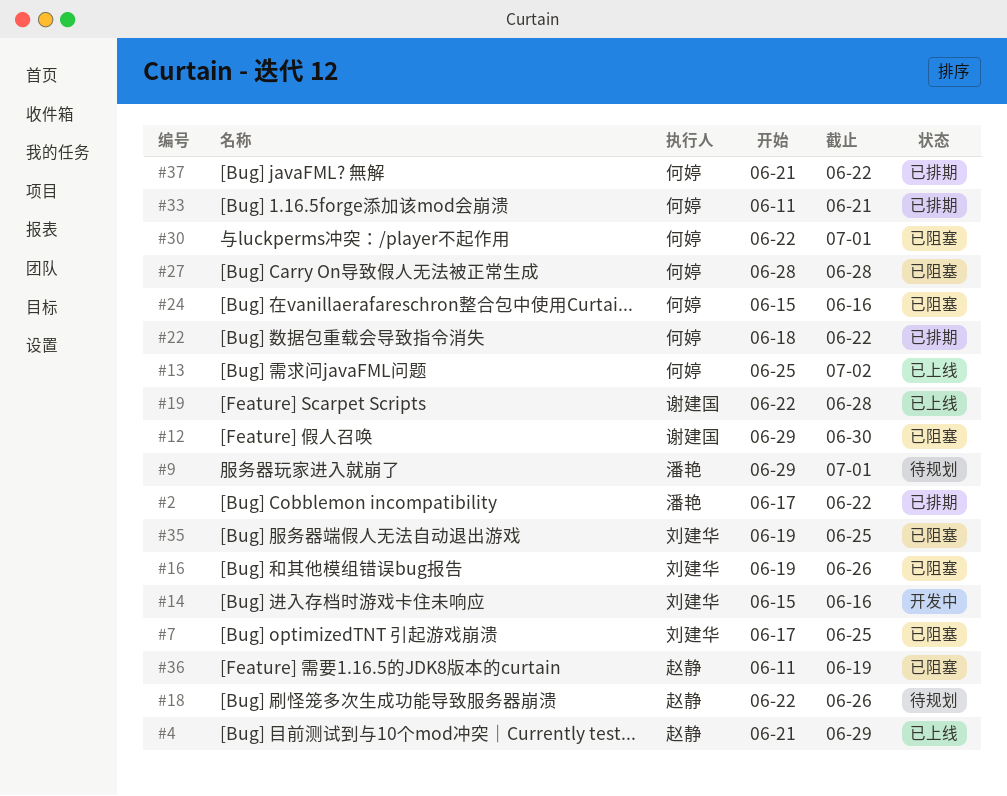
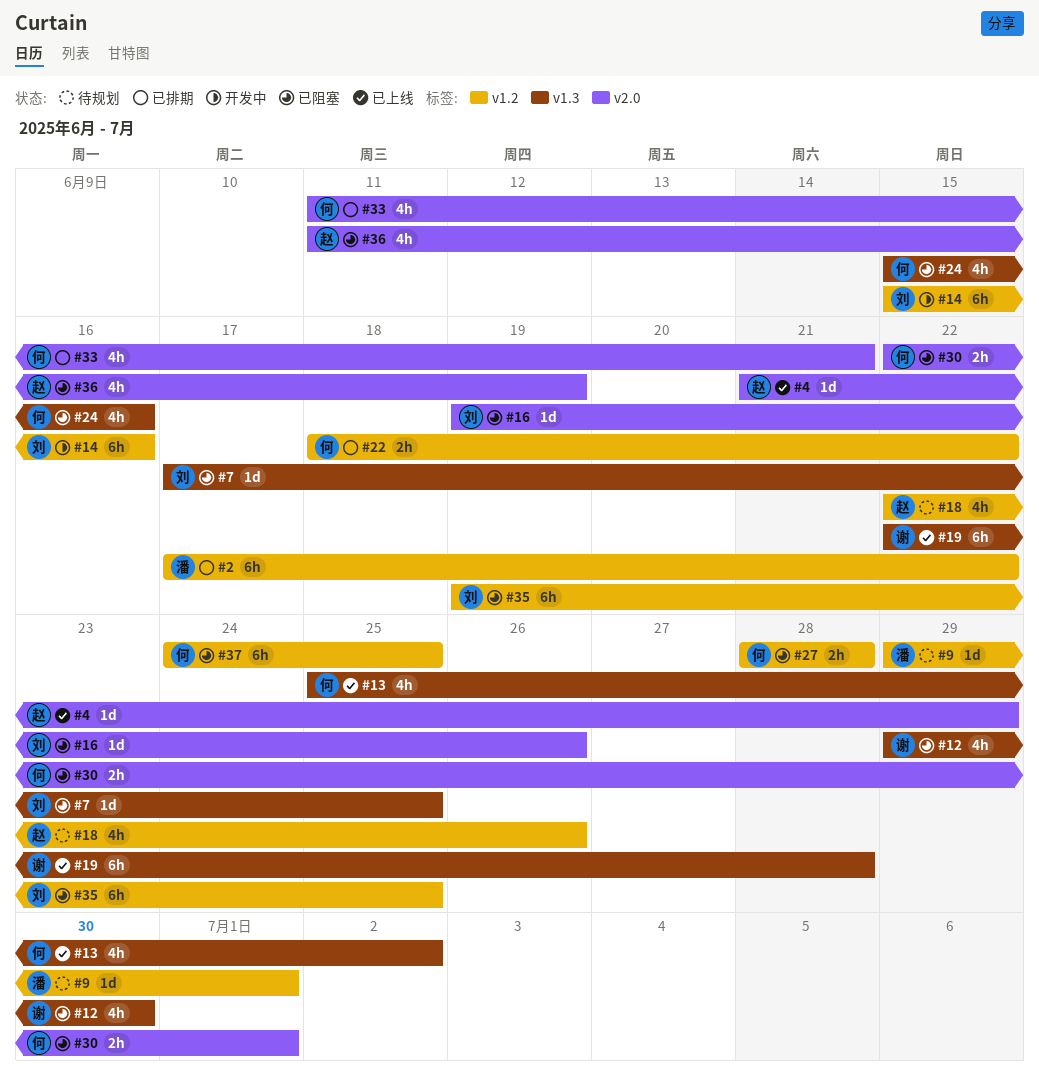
#37, status: 已排期 -> 已阻塞
#37, start: Jun 21 -> Jun 24
#37, due: Jun 22 -> Jun 25

